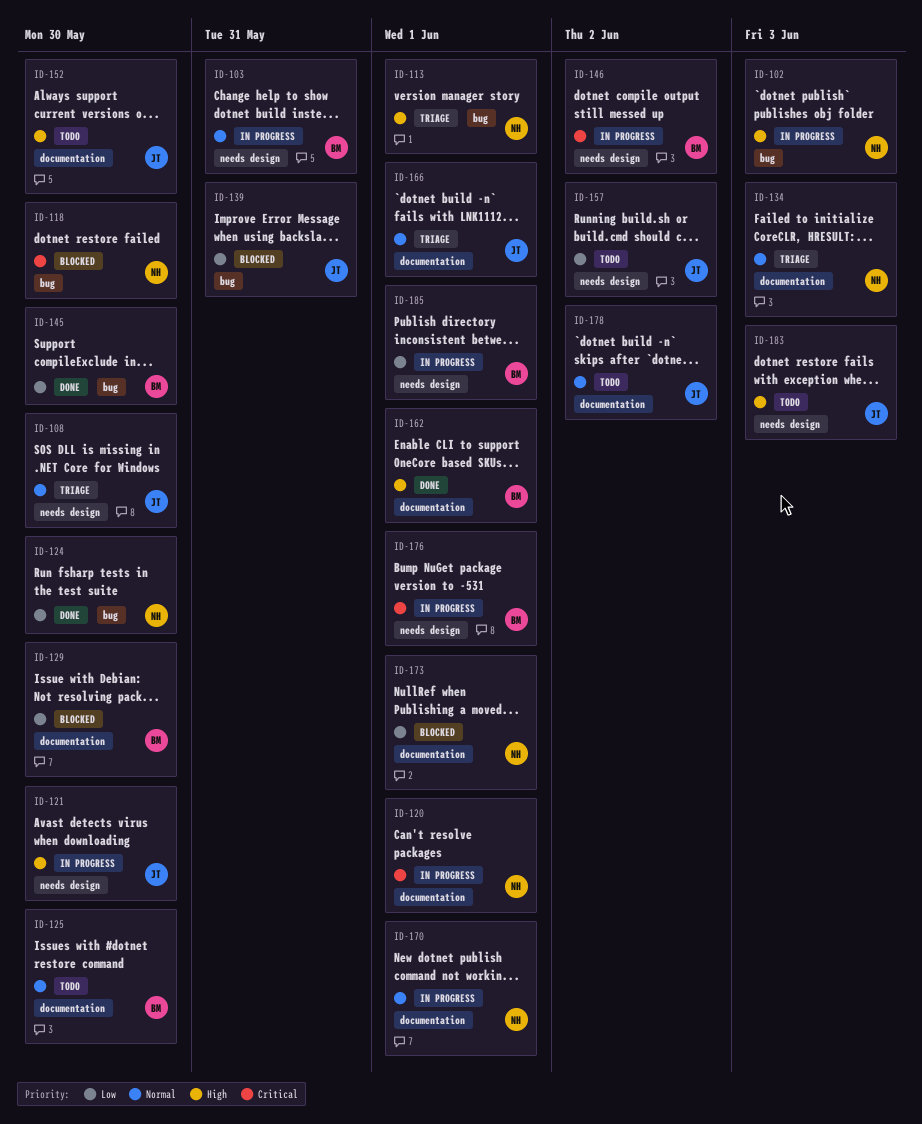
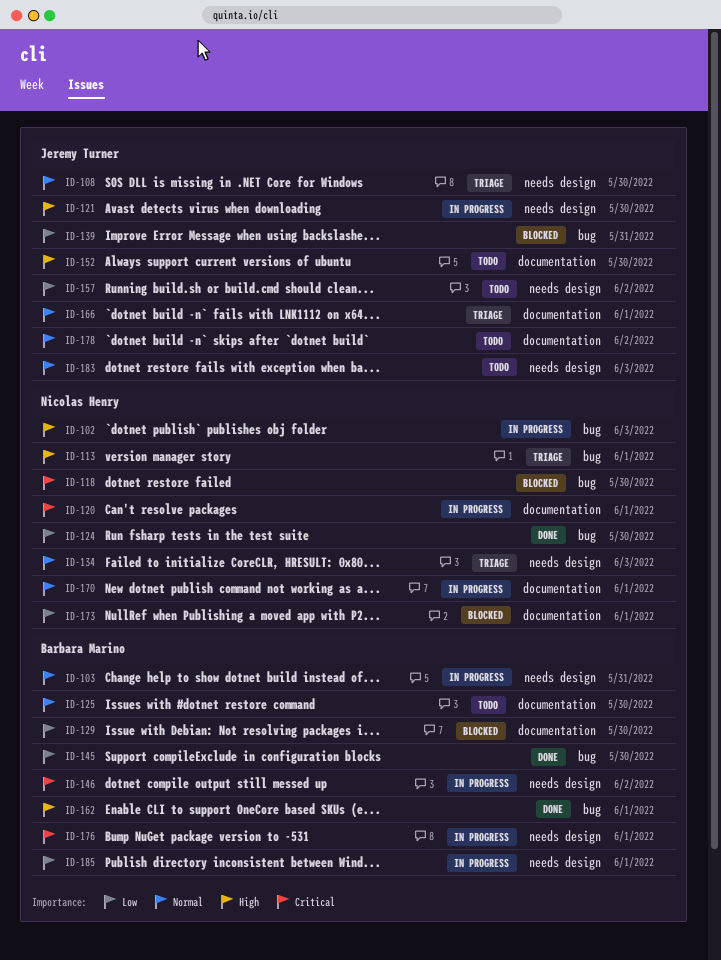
ID-134, label: documentation -> needs design
ID-162, label: documentation -> bug
ID-183, priority: High -> Normal

